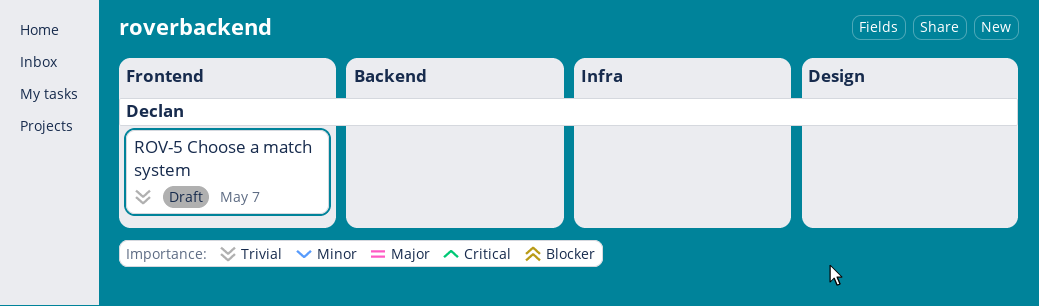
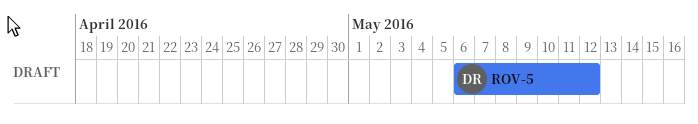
ROV-5, due: May 7 -> May 12

